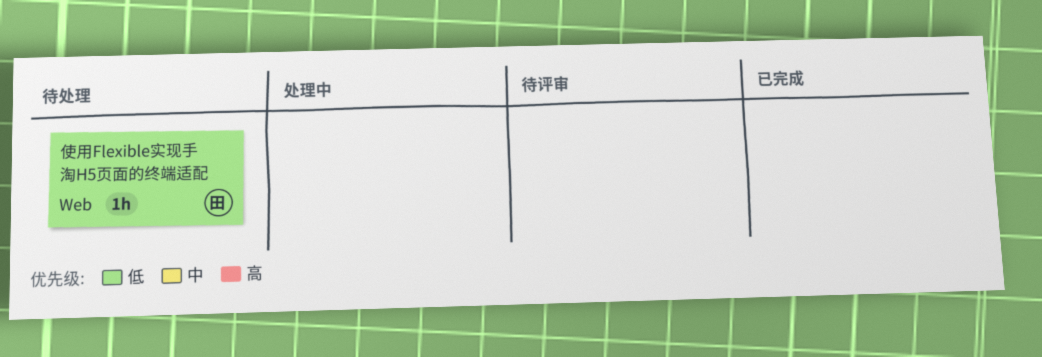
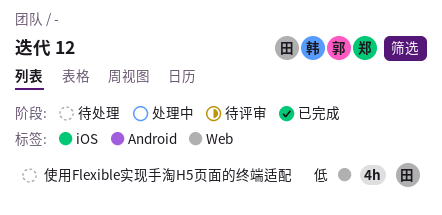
使用Flexible实现手淘H5页面的终端适配, estimate: 1h -> 4h

